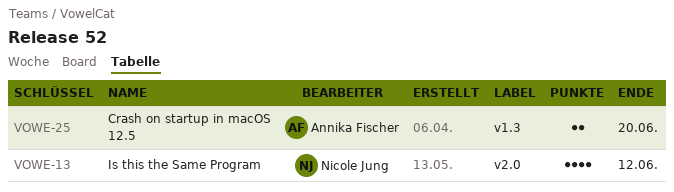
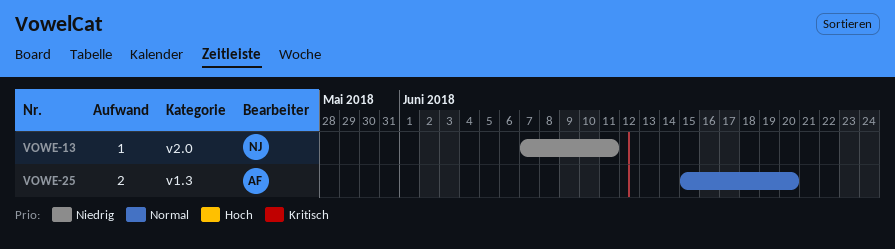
VOWE-13, estimate: 4 -> 1
VOWE-13, due: Jun 12 -> Jun 11

